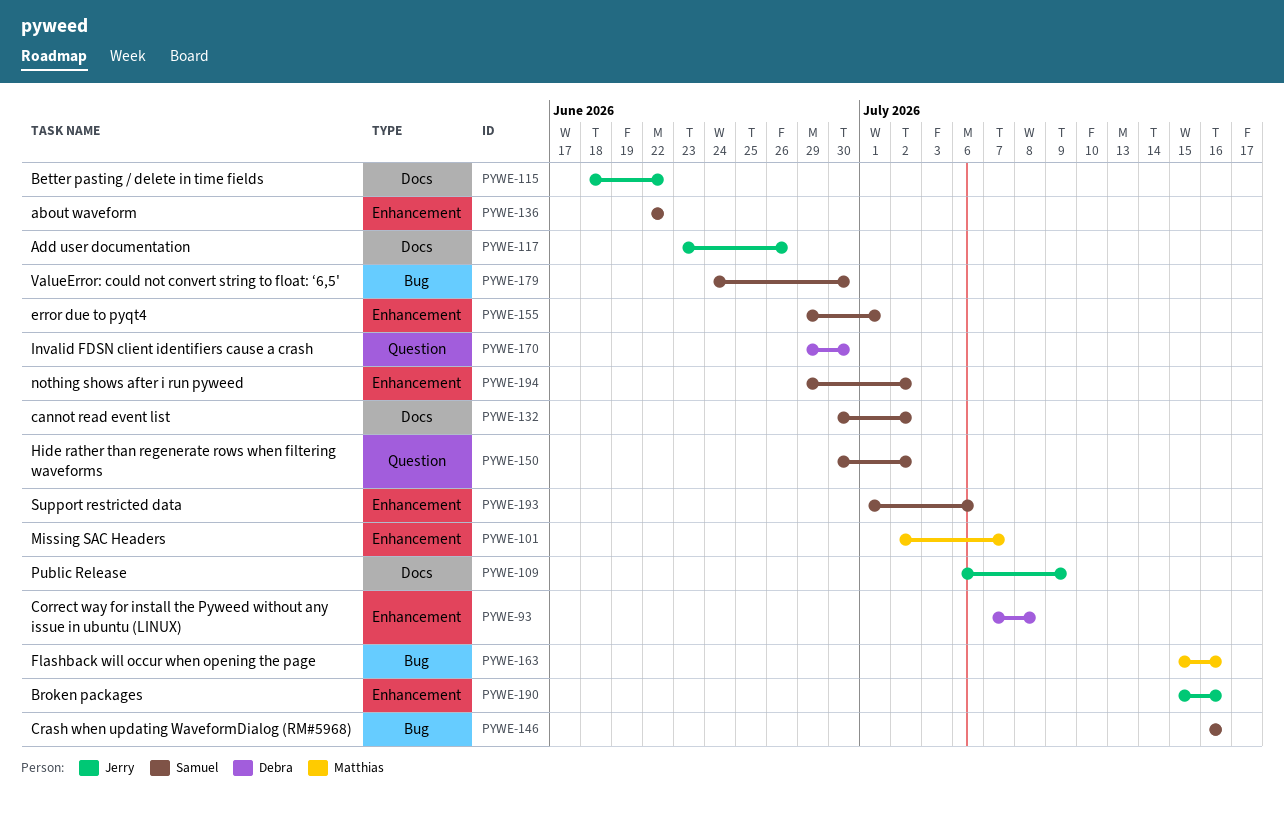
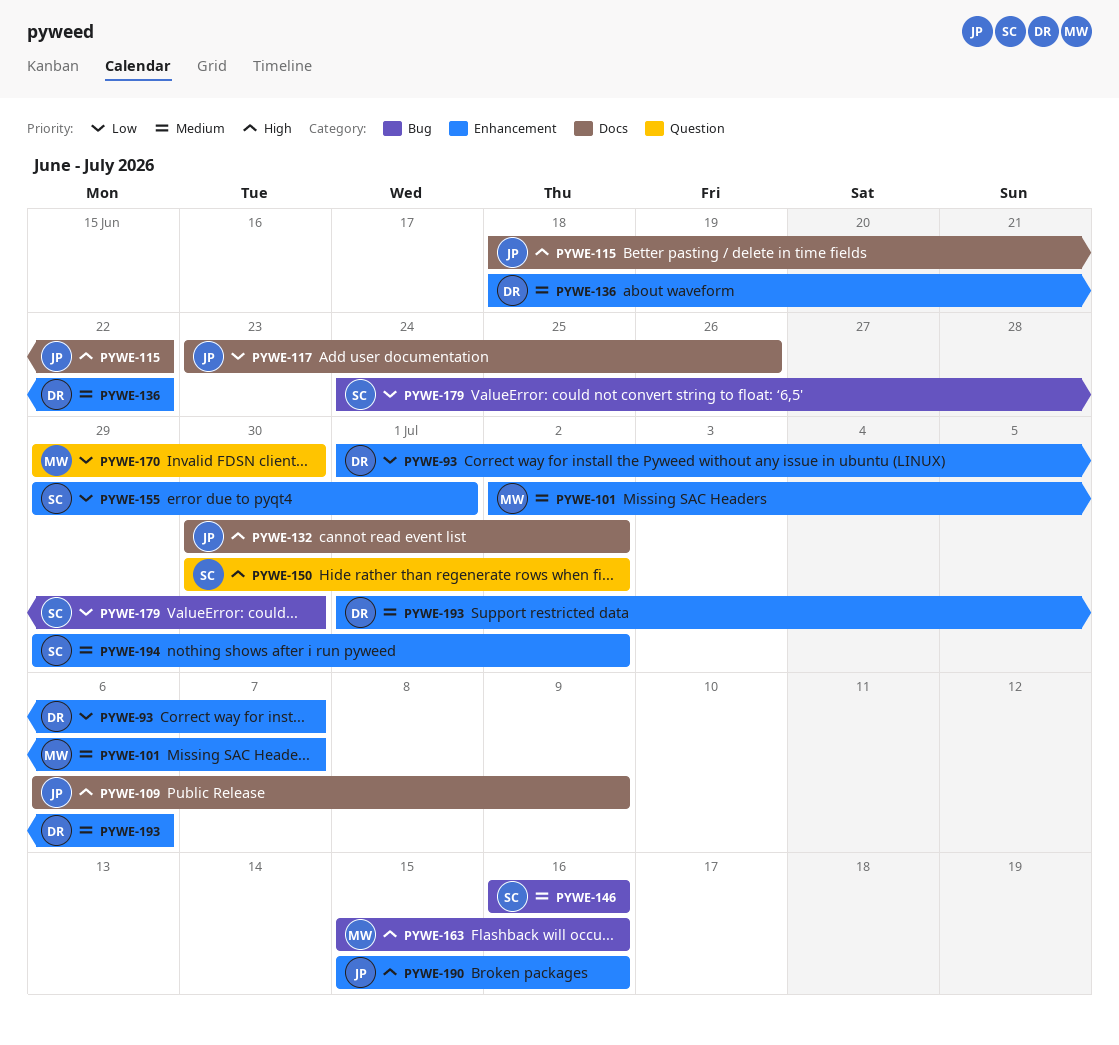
PYWE-93, start: Jul 7 -> Jul 1
PYWE-93, due: Jul 8 -> Jul 7
PYWE-132, owner: Samuel -> Jerry
PYWE-136, owner: Samuel -> Debra
PYWE-136, start: Jun 22 -> Jun 18
PYWE-170, owner: Debra -> Matthias
PYWE-193, owner: Samuel -> Debra

